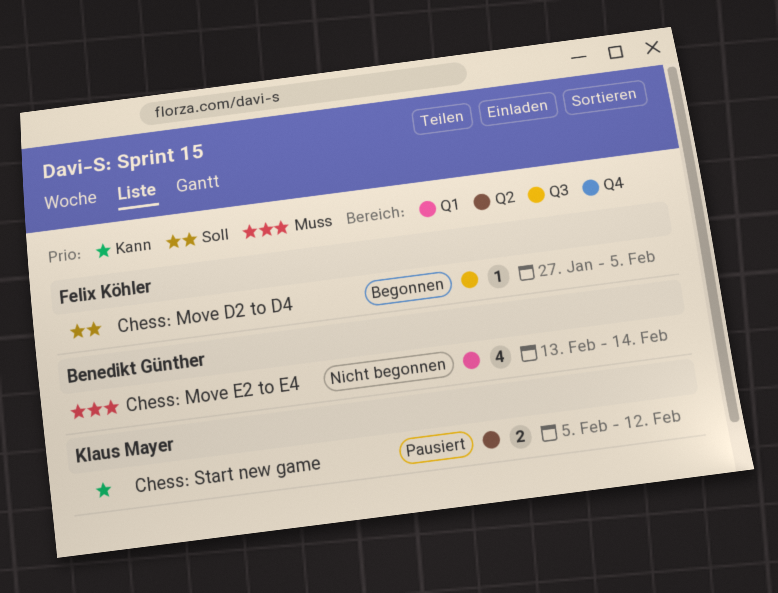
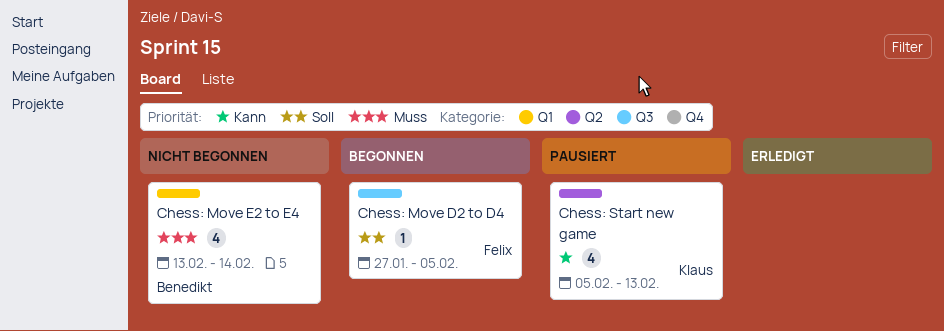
Chess: Start new game, estimate: 2 -> 4
Chess: Start new game, due: Feb 12 -> Feb 13

